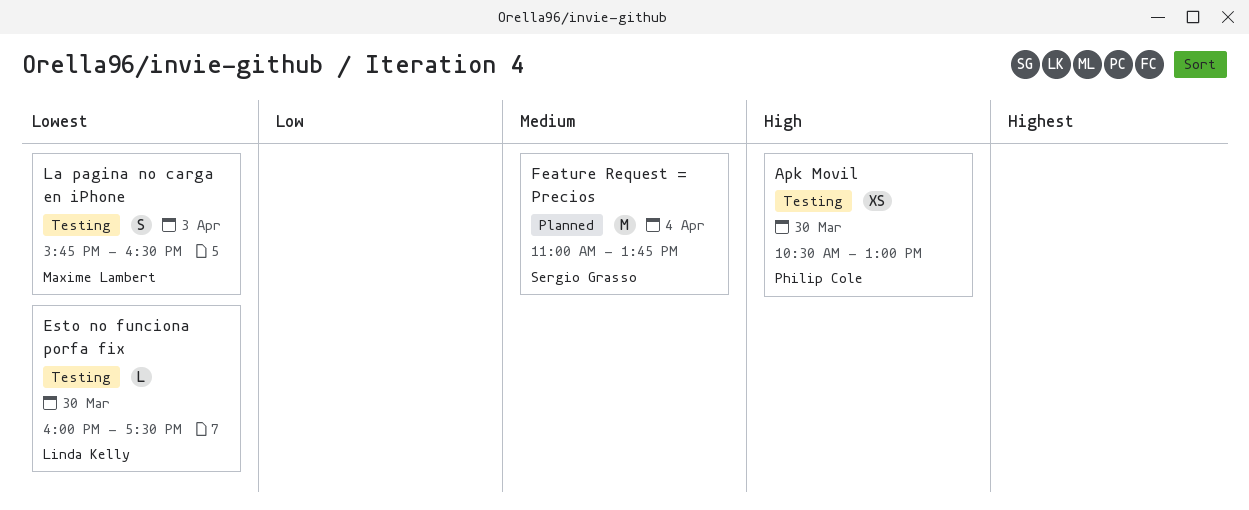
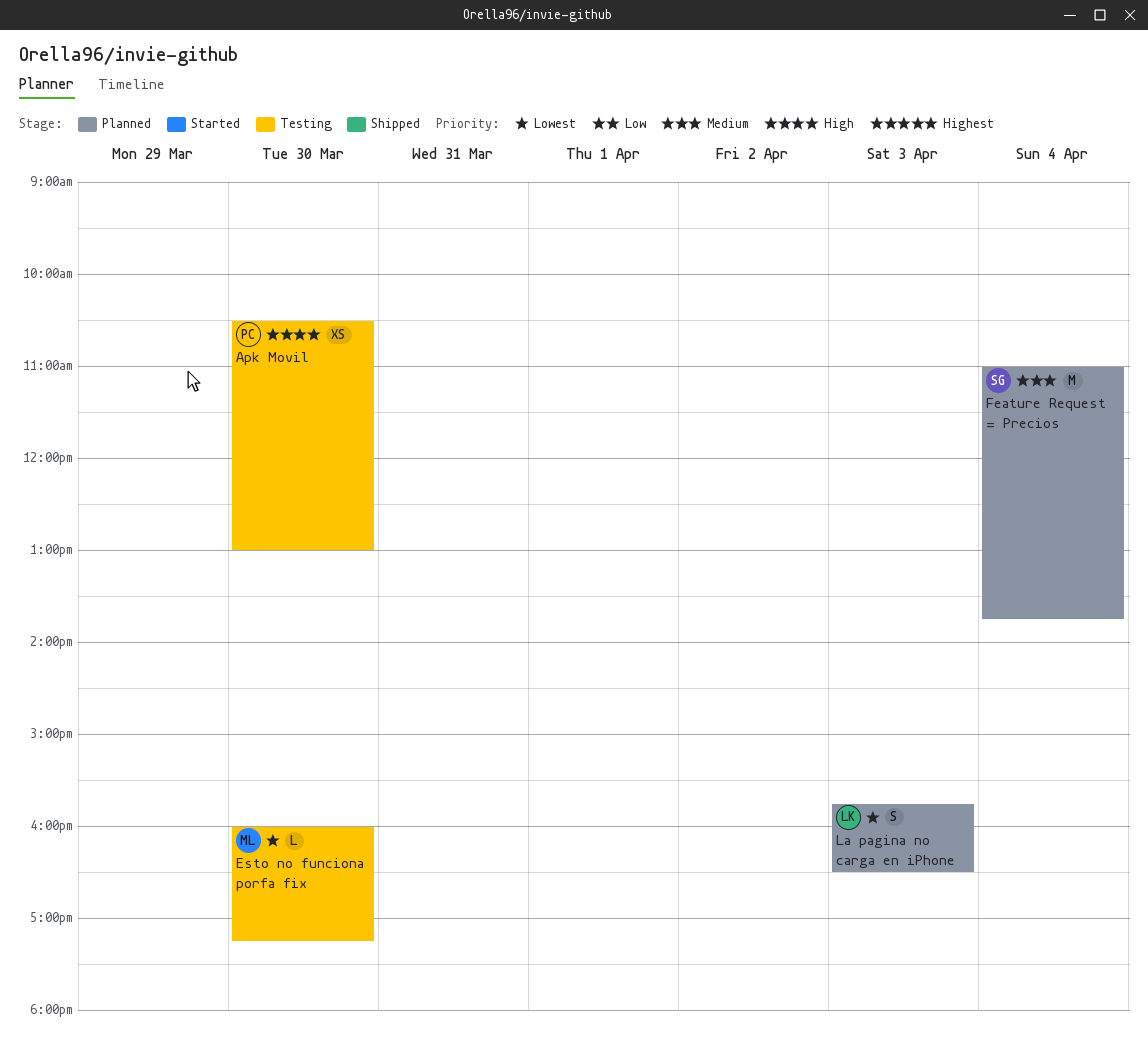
Esto no funciona porfa fix, owner: Linda Kelly -> Maxime Lambert
Esto no funciona porfa fix, ends: 17:30 -> 17:15
La pagina no carga en iPhone, status: Testing -> Planned
La pagina no carga en iPhone, owner: Maxime Lambert -> Linda Kelly

